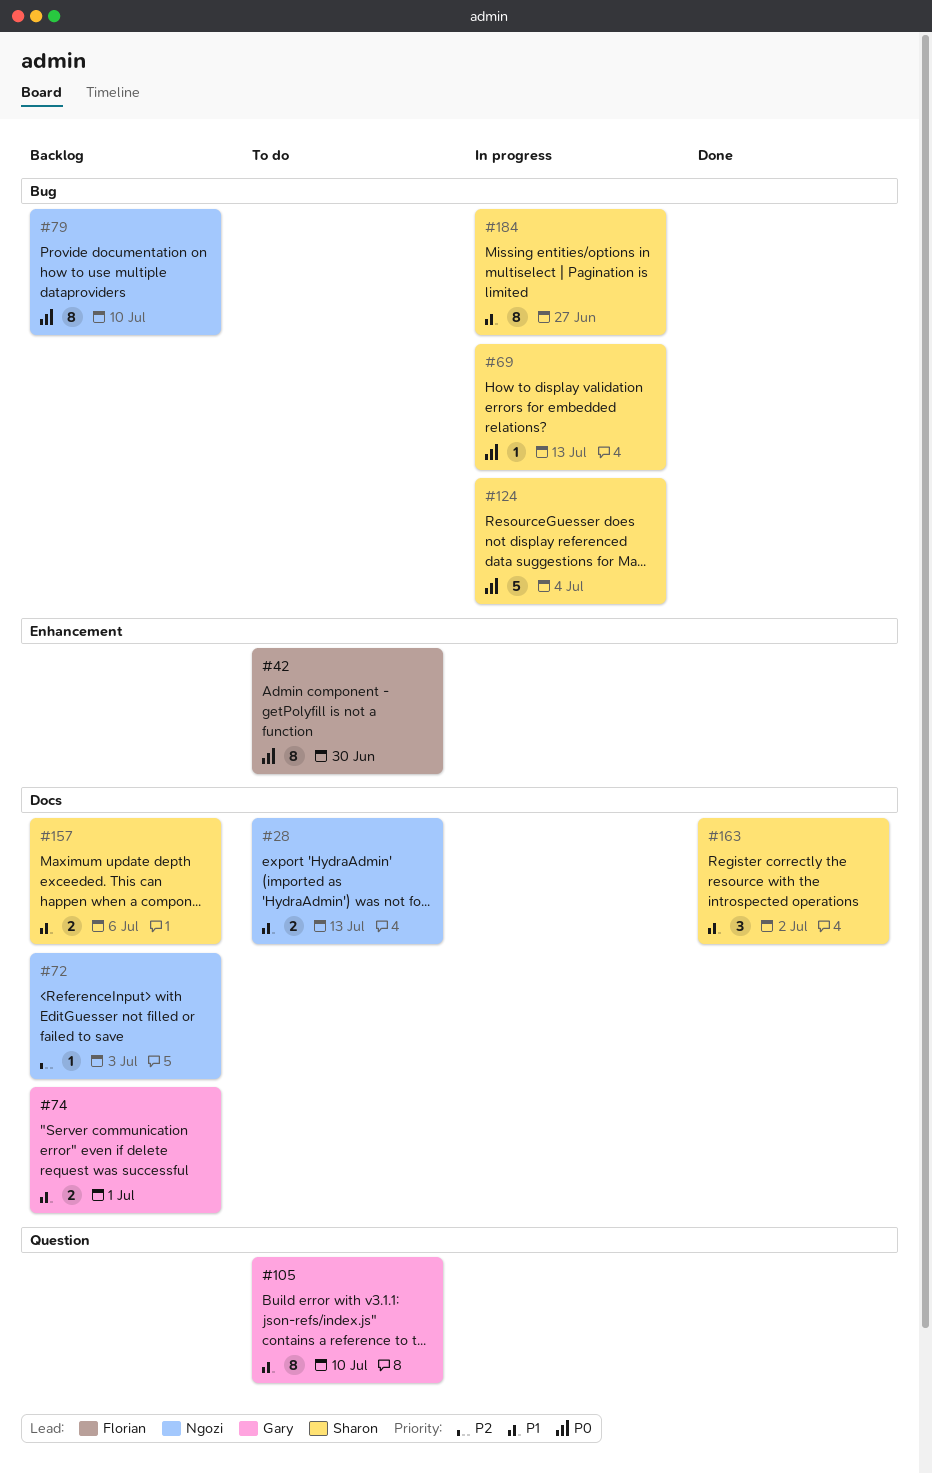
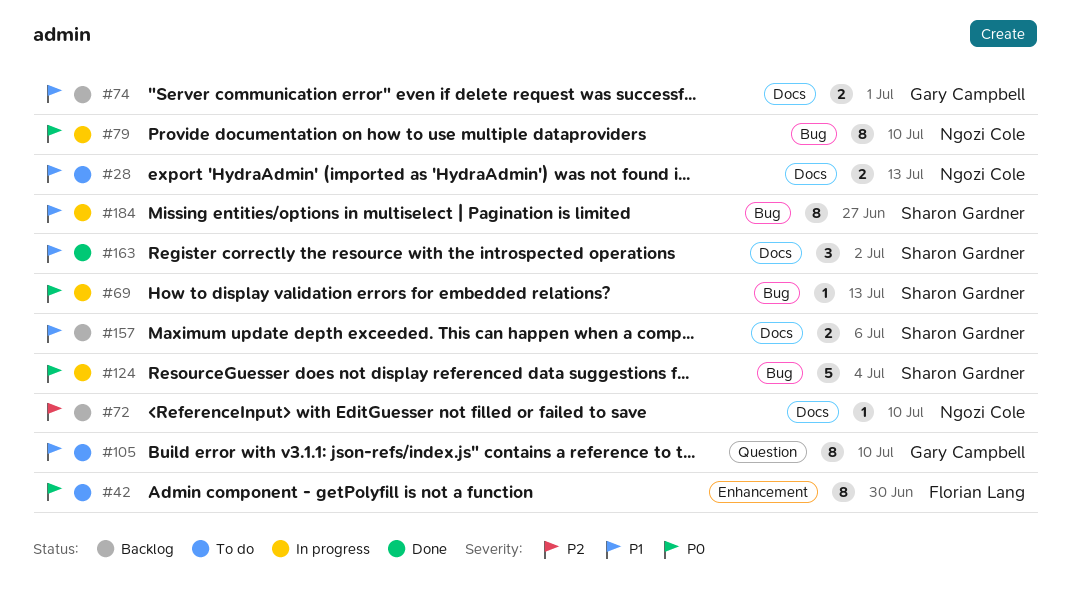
#72, due: Jul 3 -> Jul 10
#79, status: Backlog -> In progress

